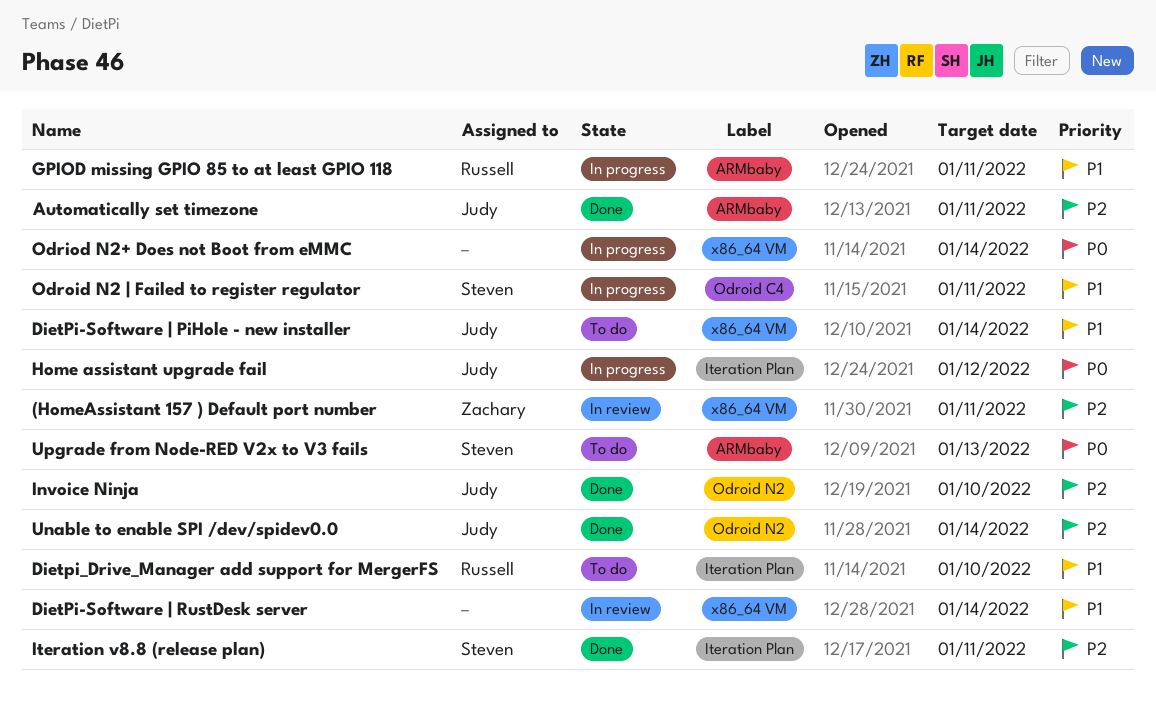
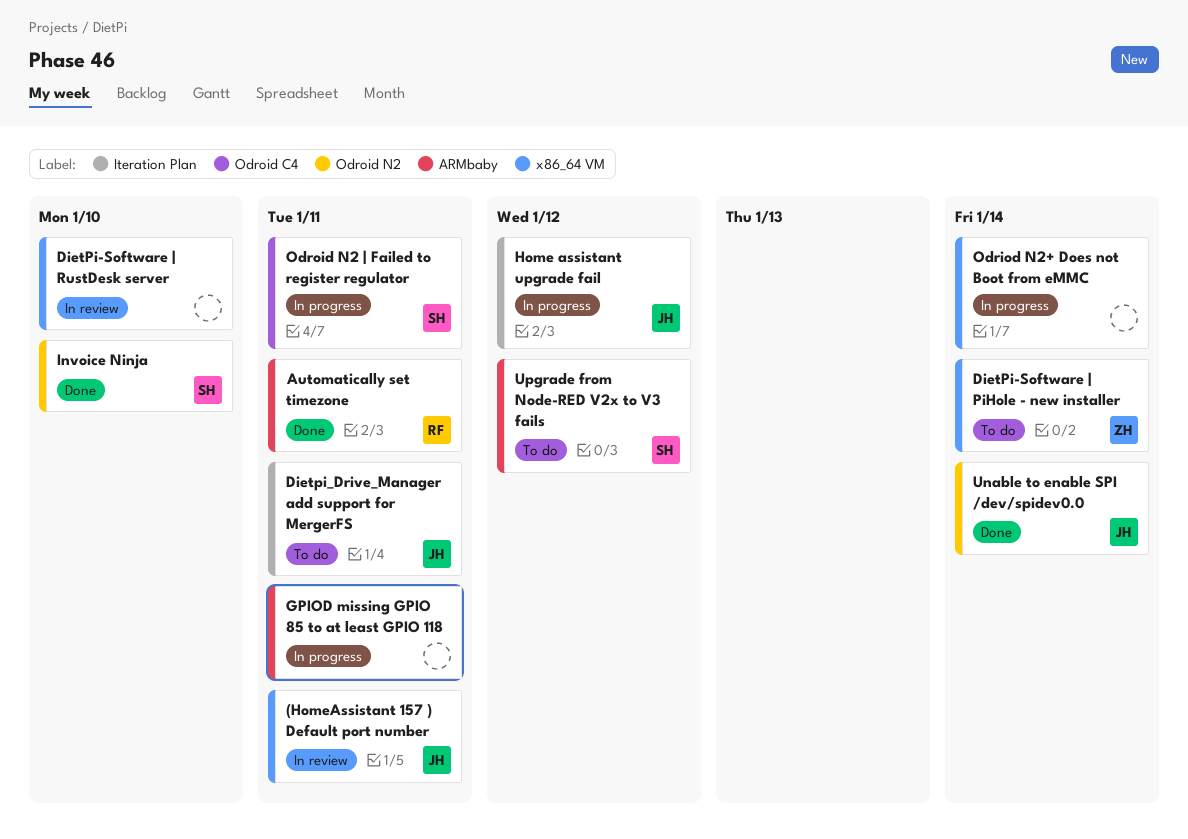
(HomeAssistant 157 ) Default port number, owner: Zachary -> Judy
Automatically set timezone, owner: Judy -> Russell
DietPi-Software | PiHole - new installer, owner: Judy -> Zachary
DietPi-Software | RustDesk server, due: Jan 14 -> Jan 10
Dietpi_Drive_Manager add support for MergerFS, owner: Russell -> Judy
Dietpi_Drive_Manager add support for MergerFS, due: Jan 10 -> Jan 11
GPIOD missing GPIO 85 to at least GPIO 118, owner: Russell -> none
Invoice Ninja, owner: Judy -> Steven
Iteration v8.8 (release plan): present -> none
Upgrade from Node-RED V2x to V3 fails, due: Jan 13 -> Jan 12

